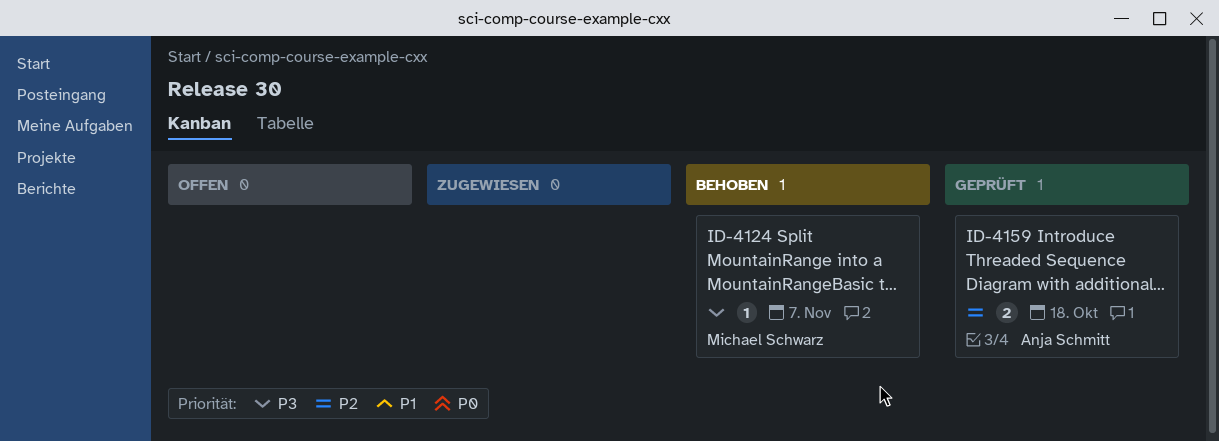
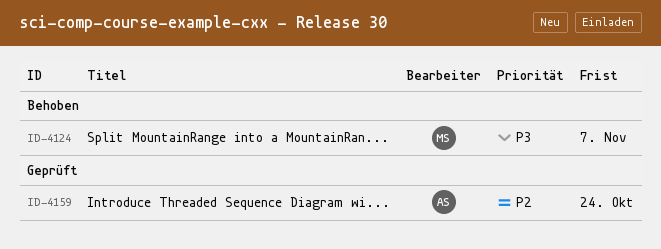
ID-4159, due: Oct 18 -> Oct 24

